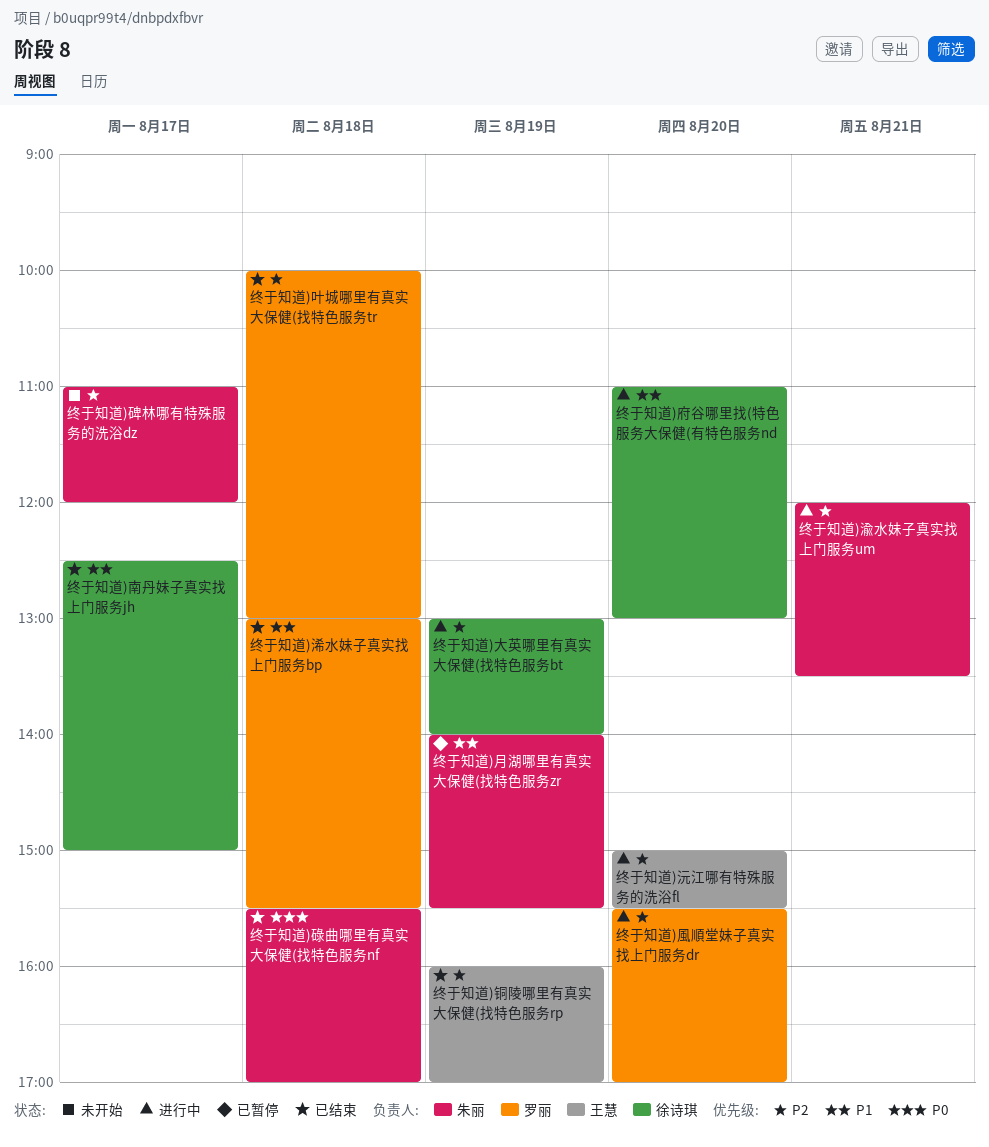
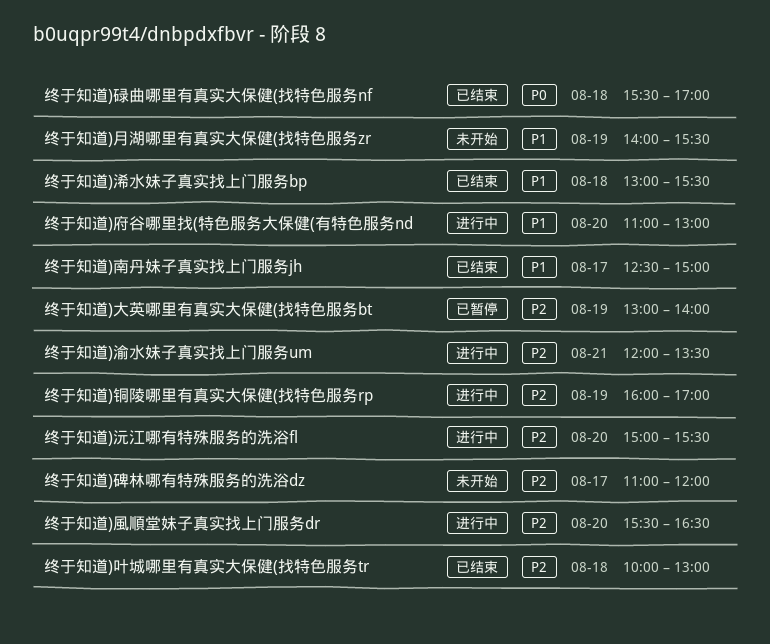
终于知道)大英哪里有真实大保健(找特色服务bt, status: 进行中 -> 已暂停
终于知道)月湖哪里有真实大保健(找特色服务zr, status: 已暂停 -> 未开始
终于知道)铜陵哪里有真实大保健(找特色服务rp, status: 已结束 -> 进行中
终于知道)風順堂妹子真实找上门服务dr, ends: 17:00 -> 16:30

